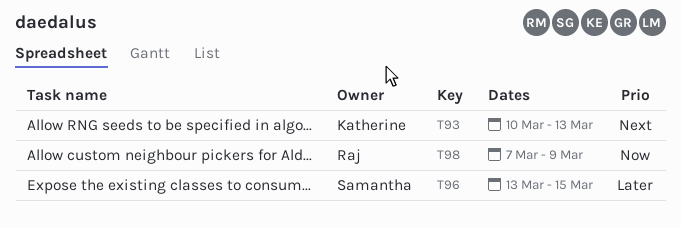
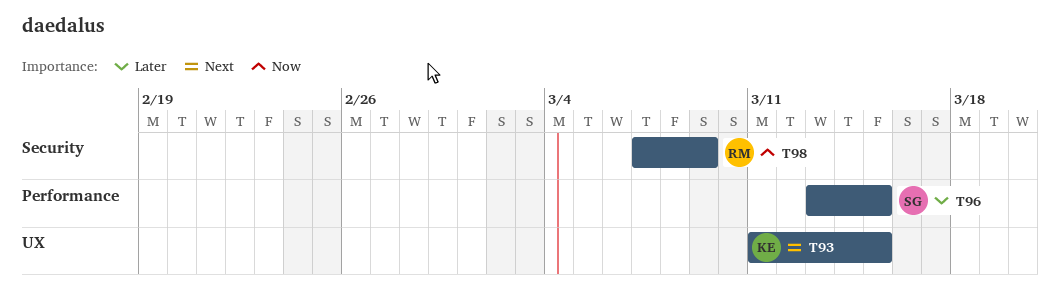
T93, start: Mar 10 -> Mar 11
T93, due: Mar 13 -> Mar 15

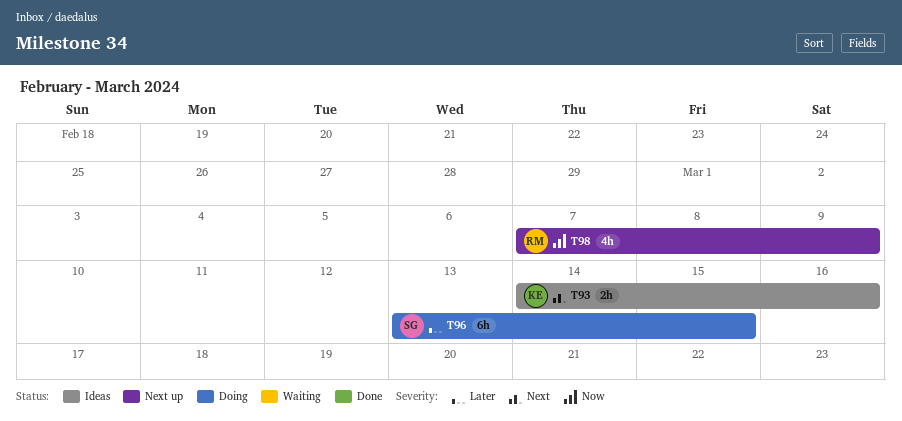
T93, start: Mar 11 -> Mar 14
T93, due: Mar 15 -> Mar 16

